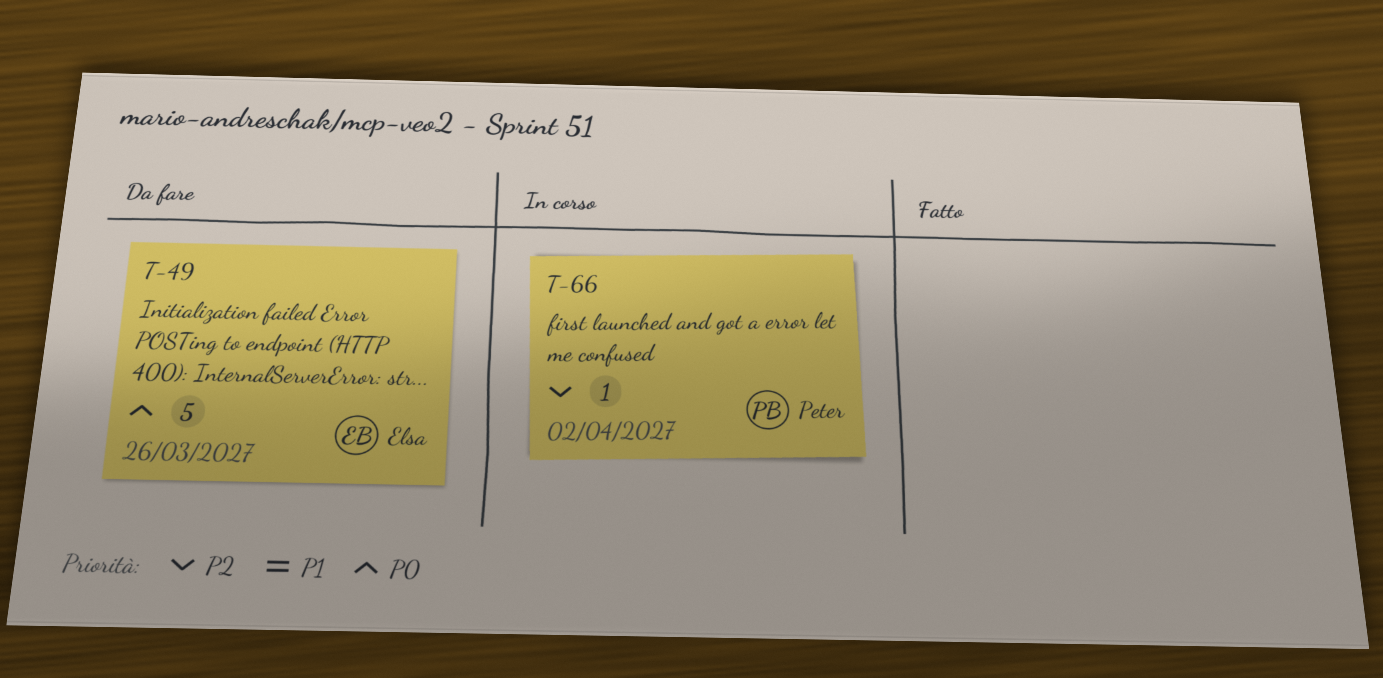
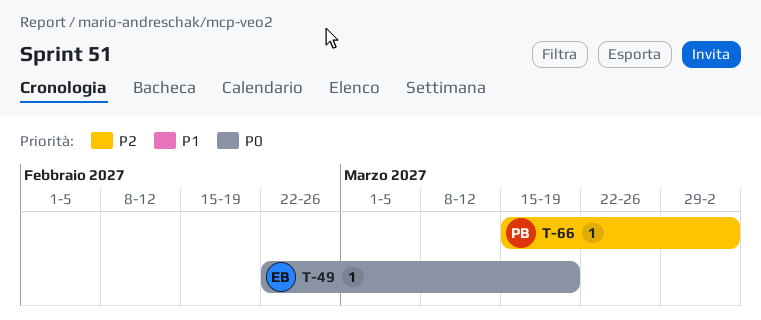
T-49, estimate: 5 -> 1
T-49, due: Mar 26 -> Mar 19

